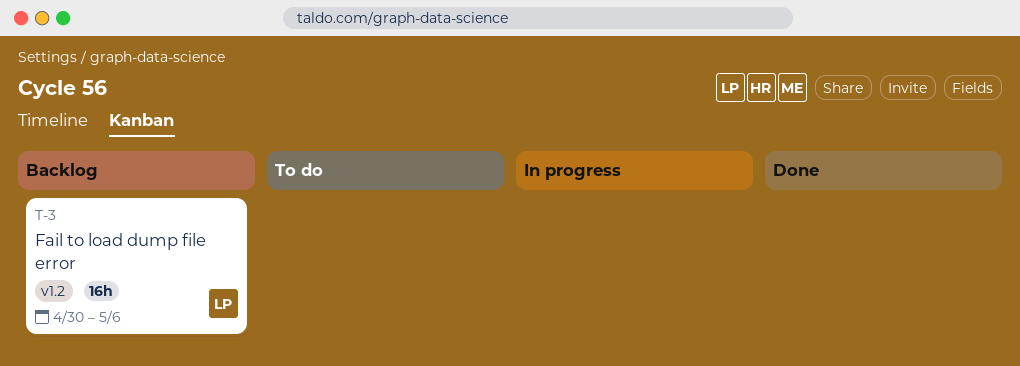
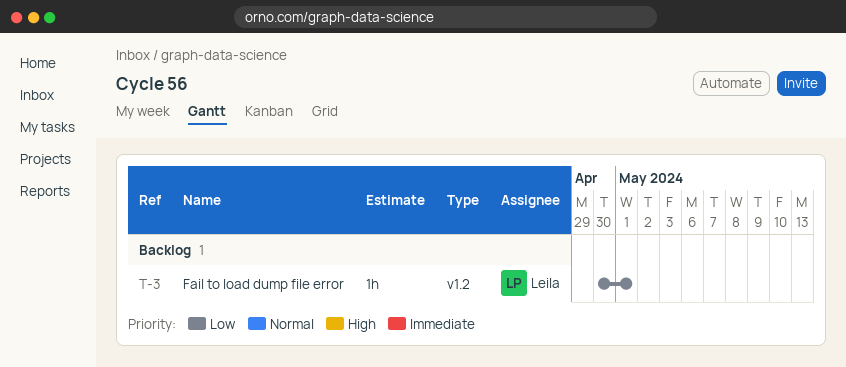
T-3, estimate: 16h -> 1h
T-3, due: May 6 -> May 1

